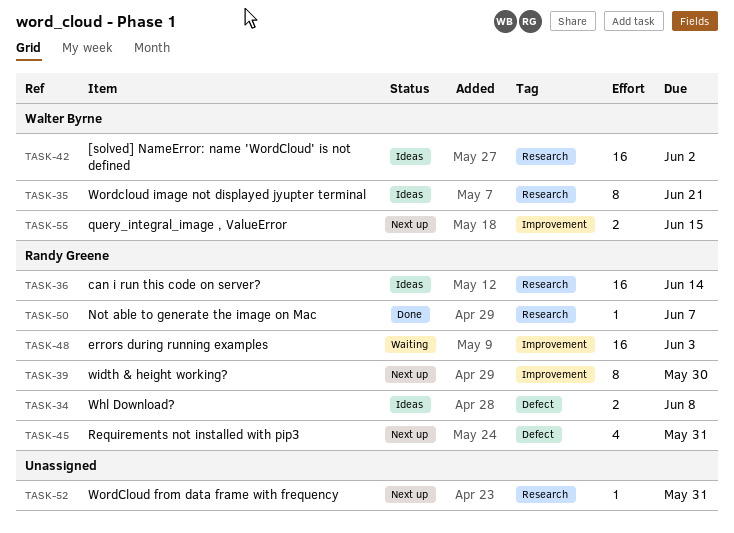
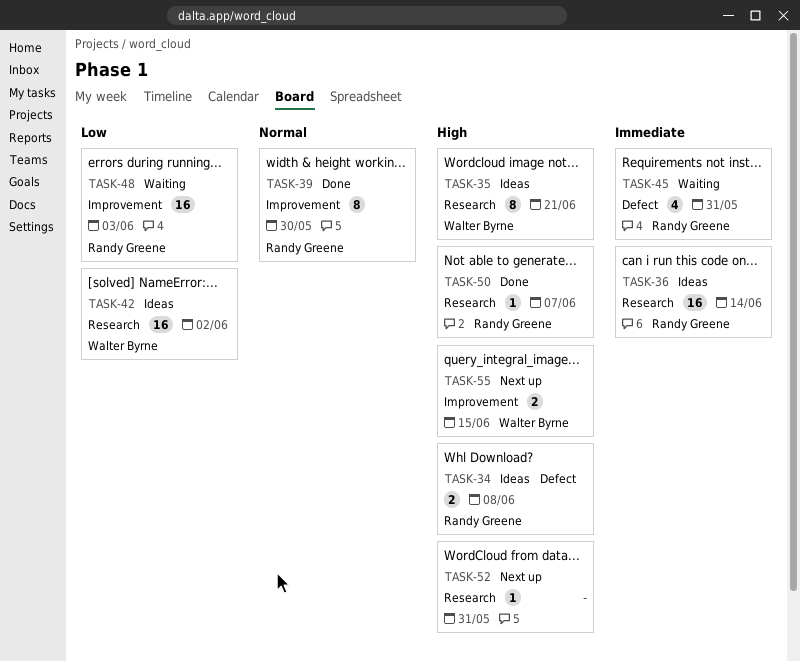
TASK-39, status: Next up -> Done
TASK-45, status: Next up -> Waiting

